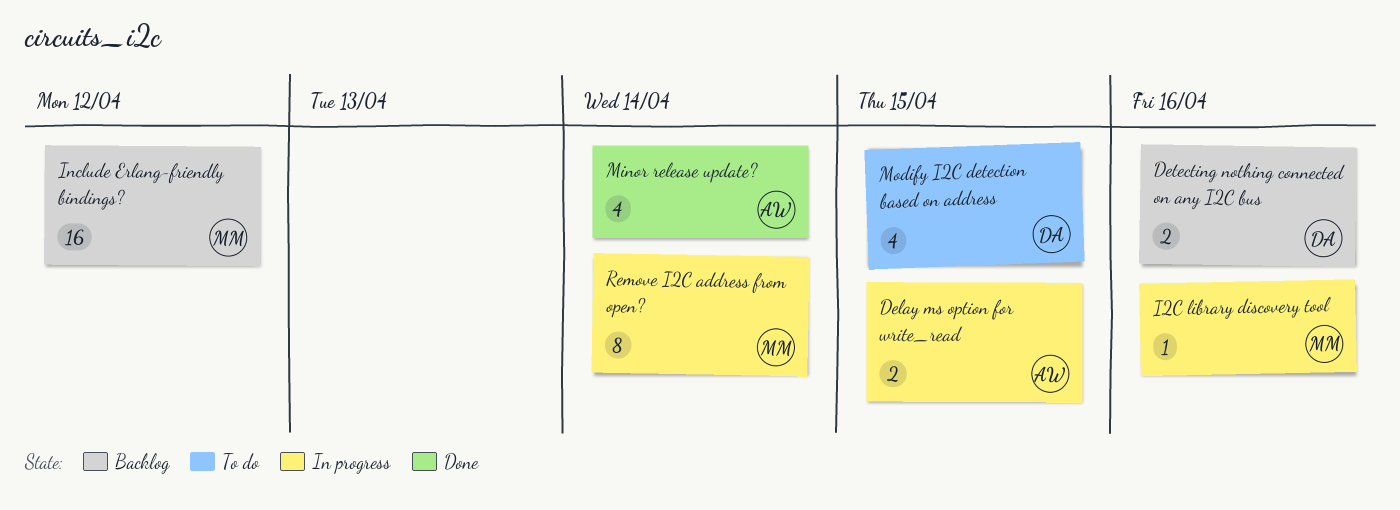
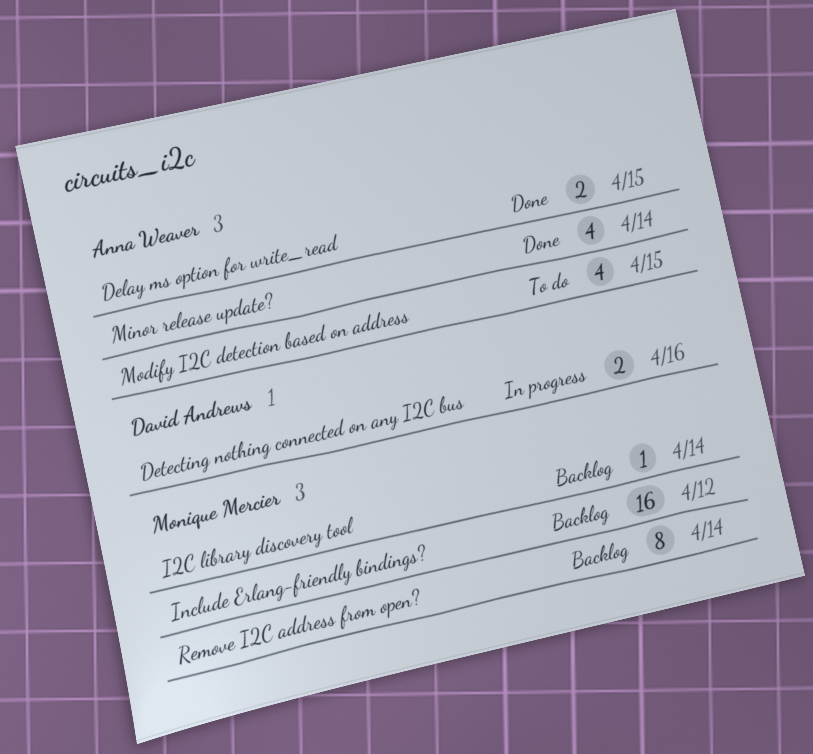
Delay ms option for write_read, status: In progress -> Done
Detecting nothing connected on any I2C bus, status: Backlog -> In progress
I2C library discovery tool, status: In progress -> Backlog
I2C library discovery tool, due: Apr 16 -> Apr 14
Modify I2C detection based on address, owner: David Andrews -> Anna Weaver
Remove I2C address from open?, status: In progress -> Backlog

